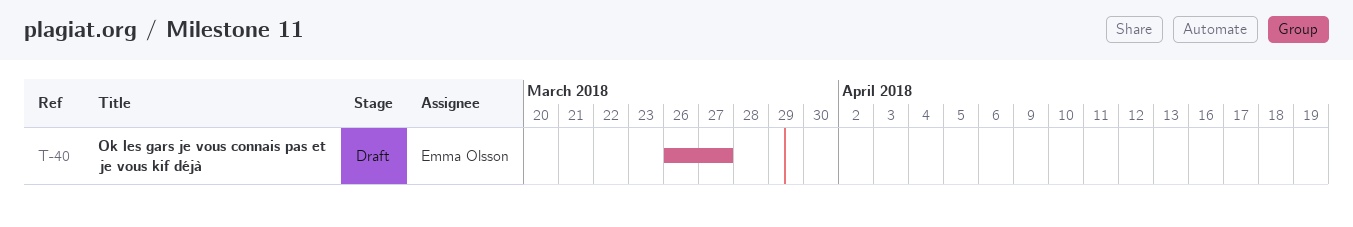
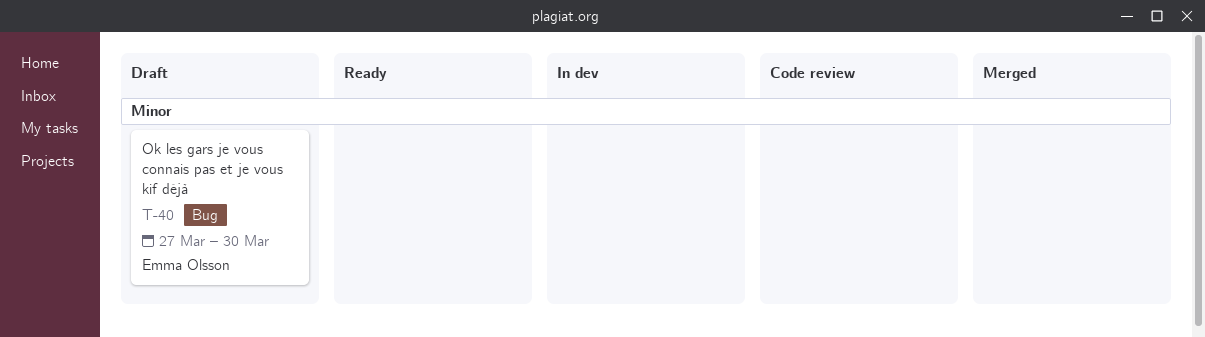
T-40, start: Mar 26 -> Mar 27
T-40, due: Mar 27 -> Mar 30

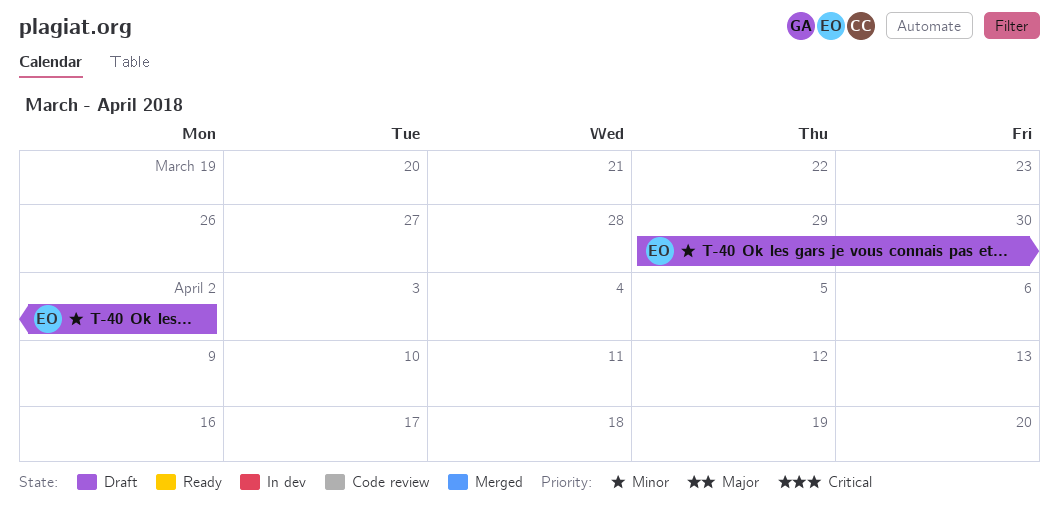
T-40, start: Mar 27 -> Mar 29
T-40, due: Mar 30 -> Apr 2

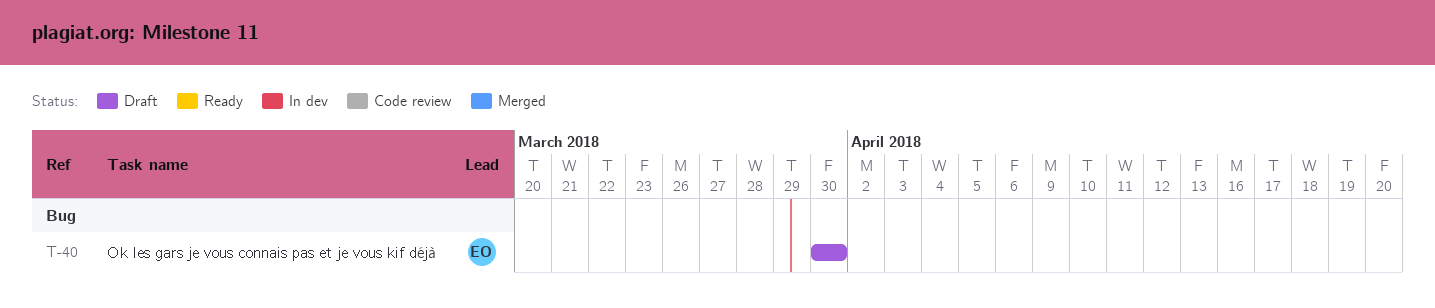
T-40, start: Mar 29 -> Mar 30
T-40, due: Apr 2 -> Mar 30

